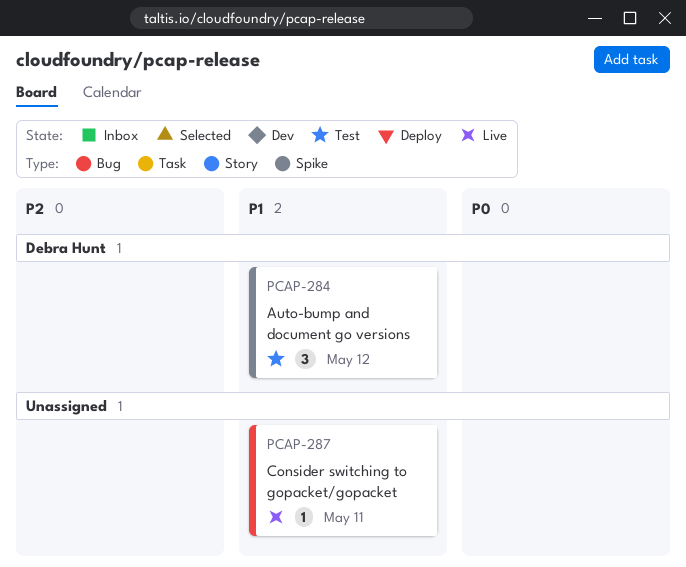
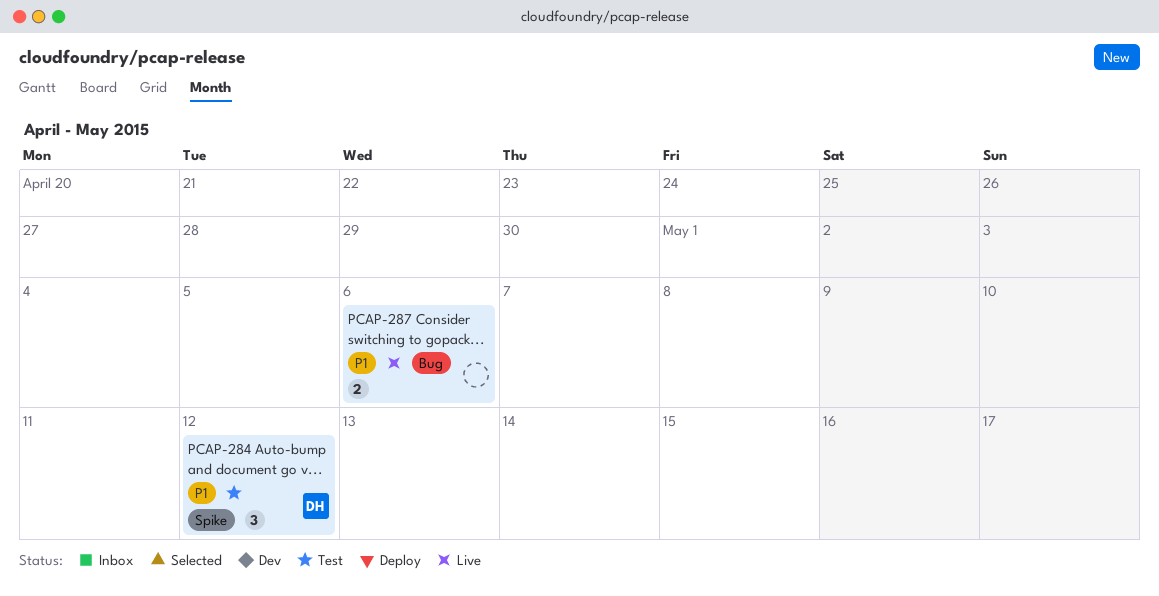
PCAP-287, estimate: 1 -> 2
PCAP-287, due: May 11 -> May 6

